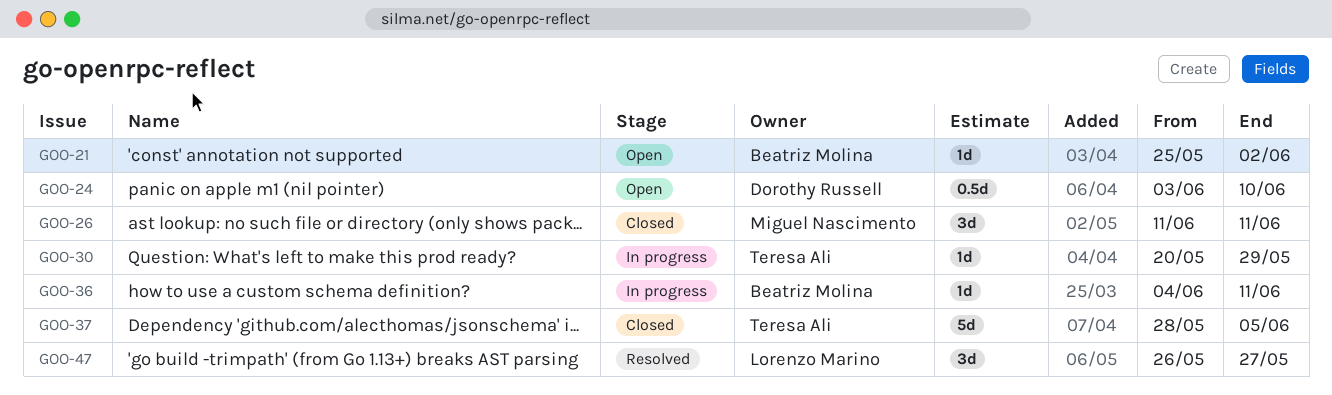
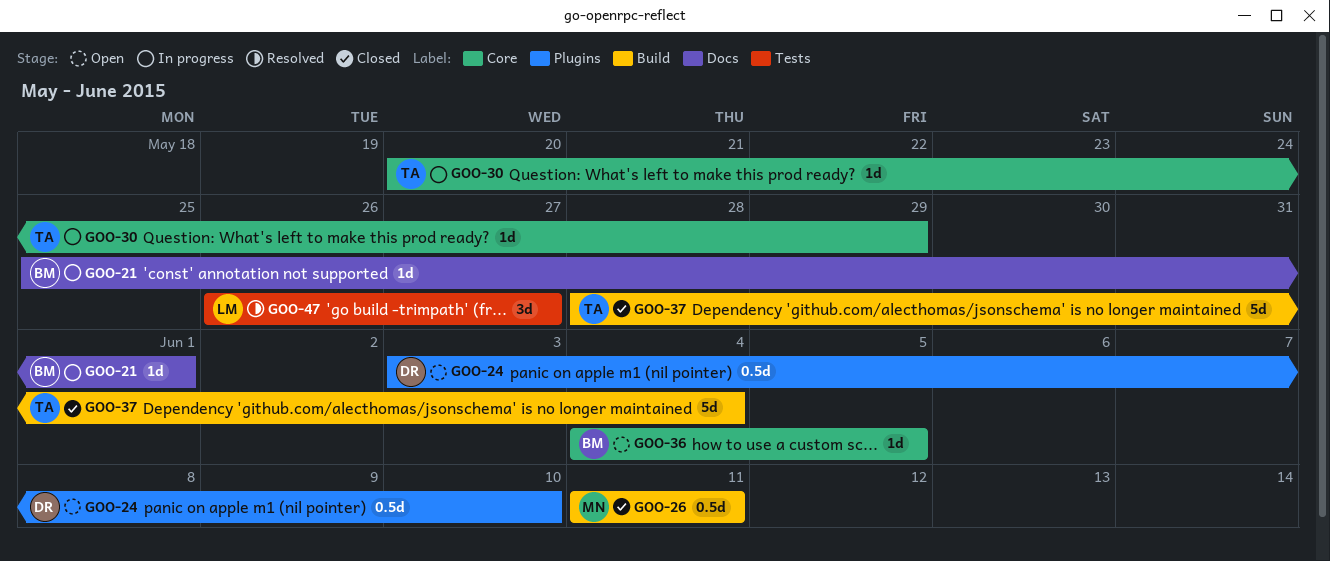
GOO-21, status: Open -> In progress
GOO-21, due: Jun 2 -> Jun 1
GOO-26, estimate: 3d -> 0.5d
GOO-36, status: In progress -> Open
GOO-36, due: Jun 11 -> Jun 5
GOO-37, due: Jun 5 -> Jun 4

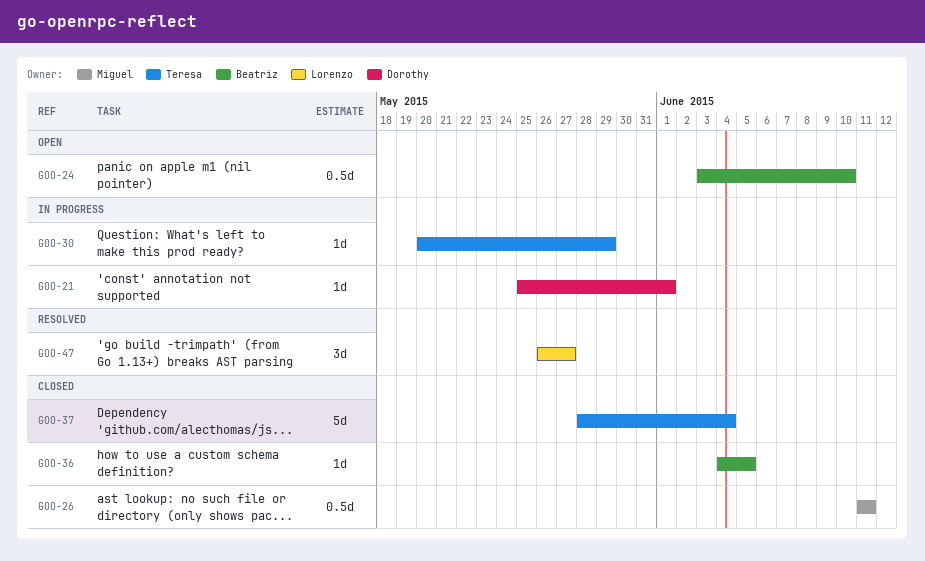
GOO-21, owner: Beatriz -> Dorothy
GOO-24, owner: Dorothy -> Beatriz
GOO-36, status: Open -> Closed

